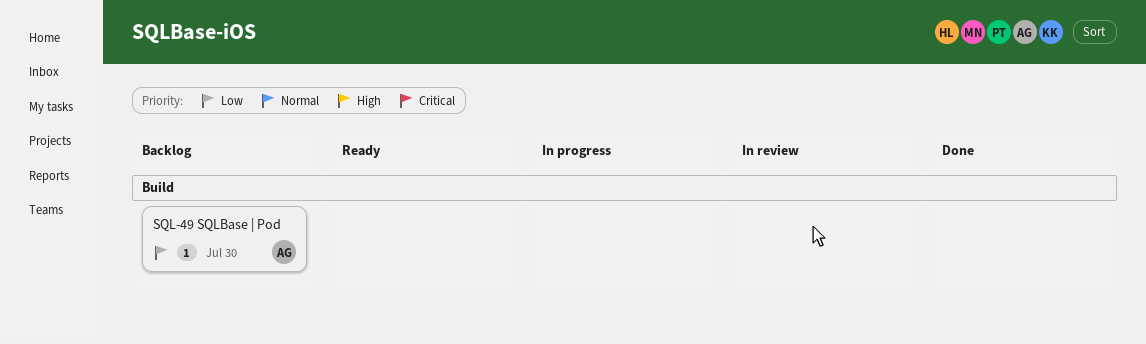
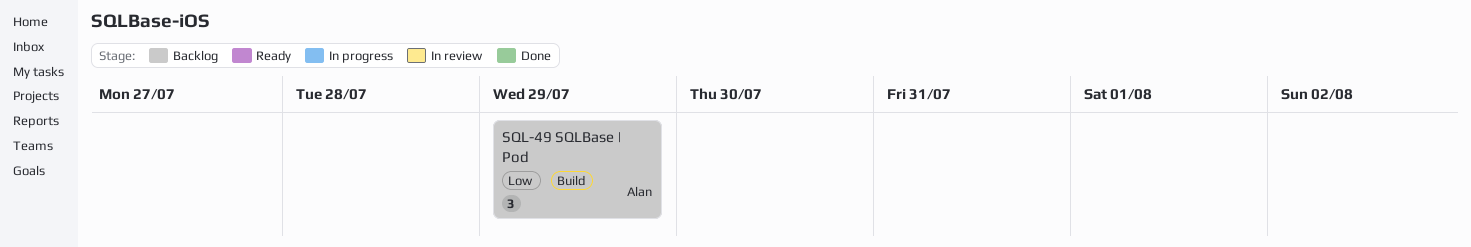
SQL-49, estimate: 1 -> 3
SQL-49, due: Jul 30 -> Jul 29

